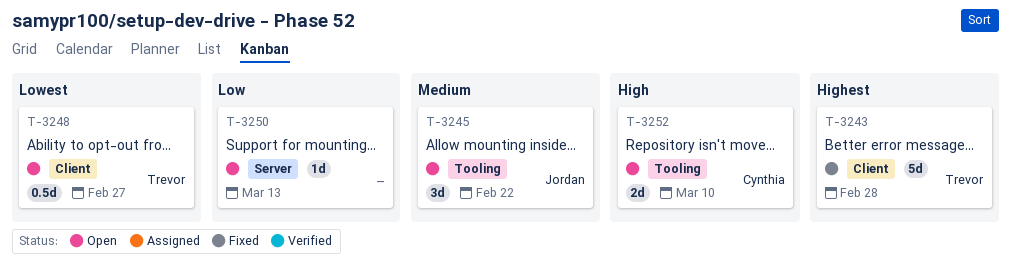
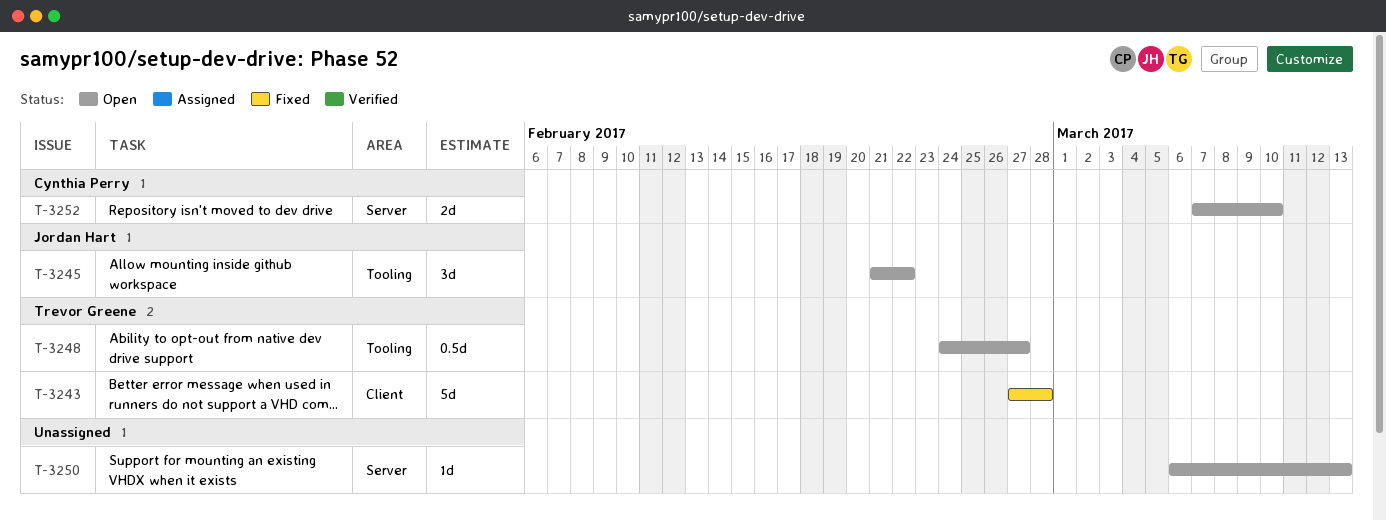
T-3248, label: Client -> Tooling
T-3252, label: Tooling -> Server

